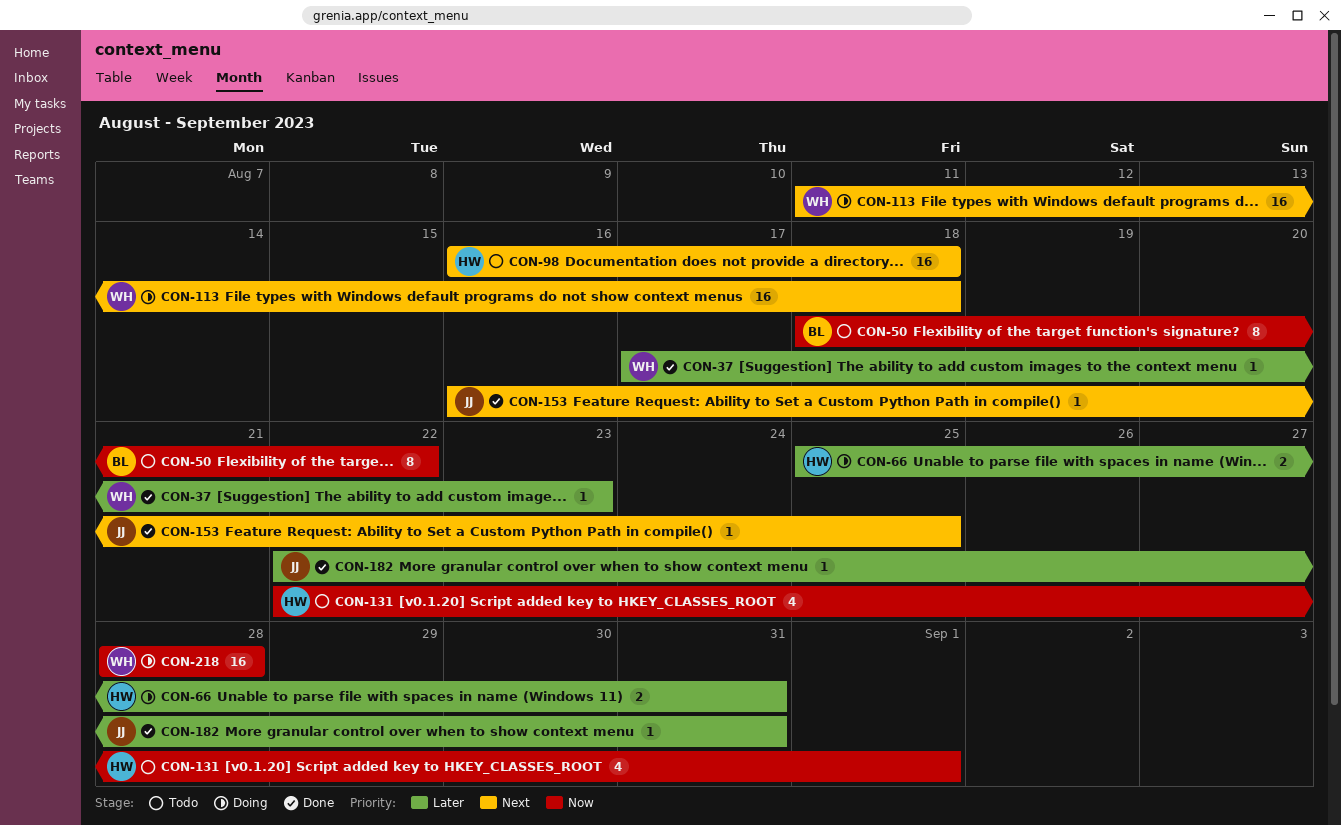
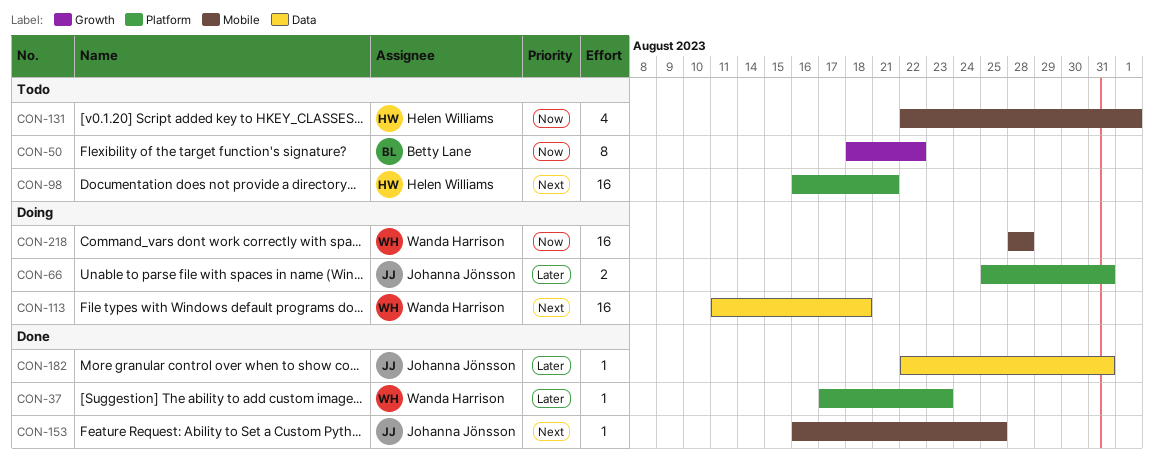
CON-66, owner: Helen Williams -> Johanna Jönsson
CON-98, due: Aug 18 -> Aug 21

